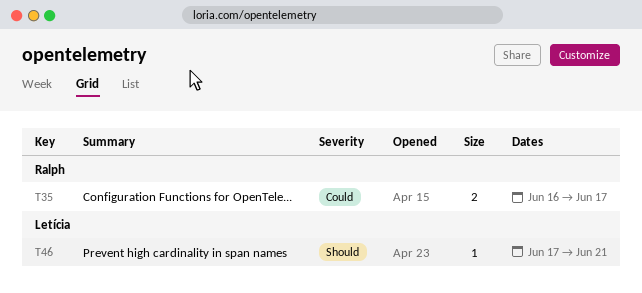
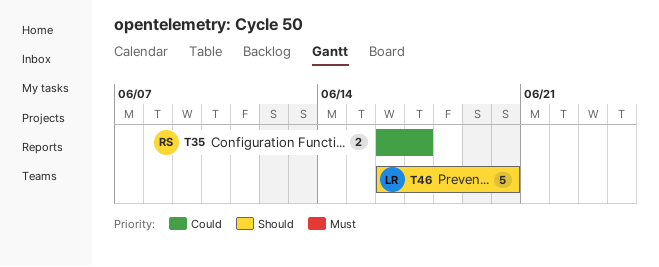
T46, estimate: 1 -> 5
T46, start: Jun 17 -> Jun 16
T46, due: Jun 21 -> Jun 20

